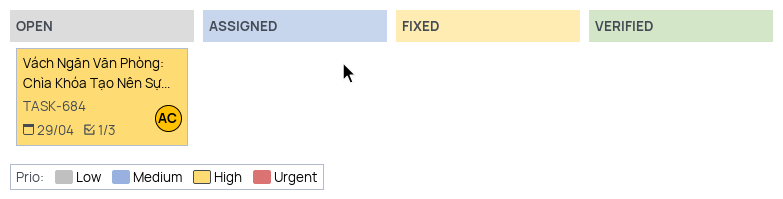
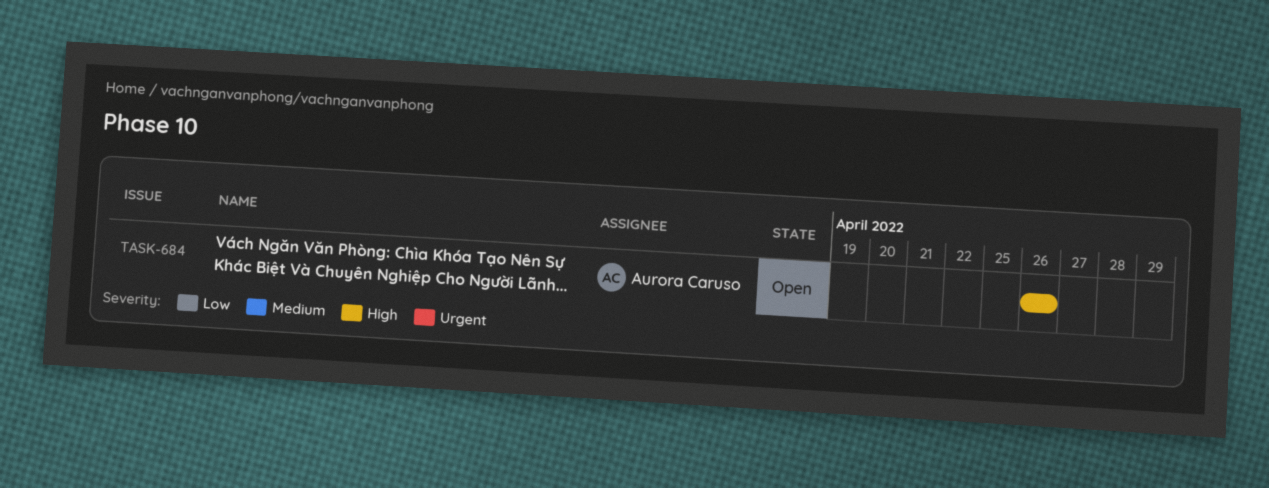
TASK-684, due: Apr 29 -> Apr 26

